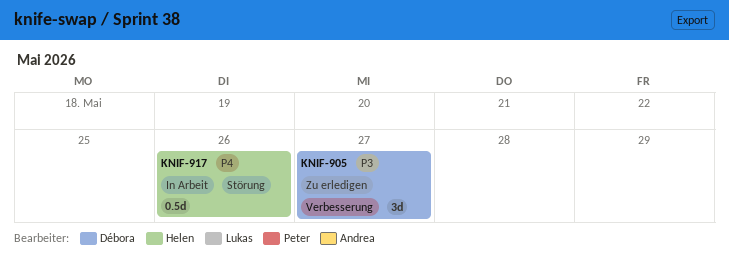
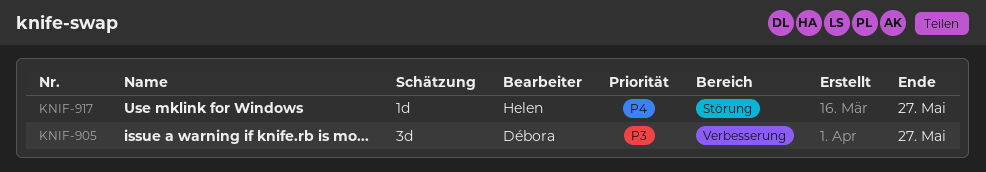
KNIF-917, estimate: 0.5d -> 1d
KNIF-917, due: May 26 -> May 27

